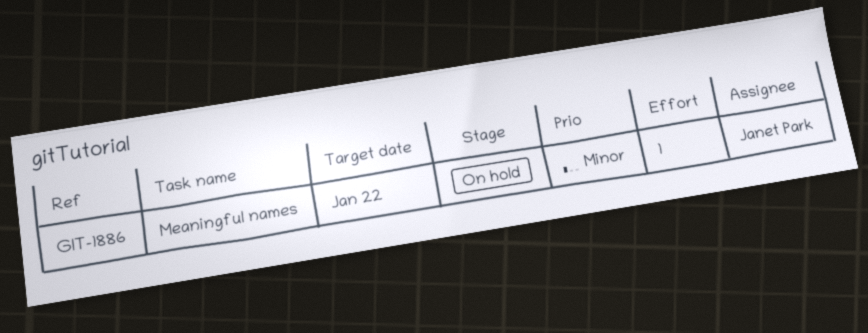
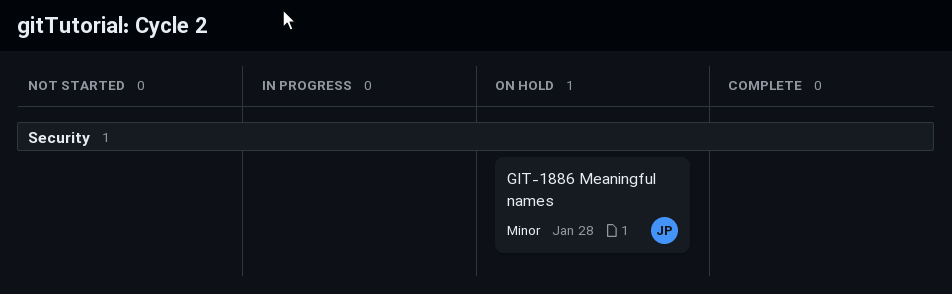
GIT-1886, due: Jan 22 -> Jan 28

